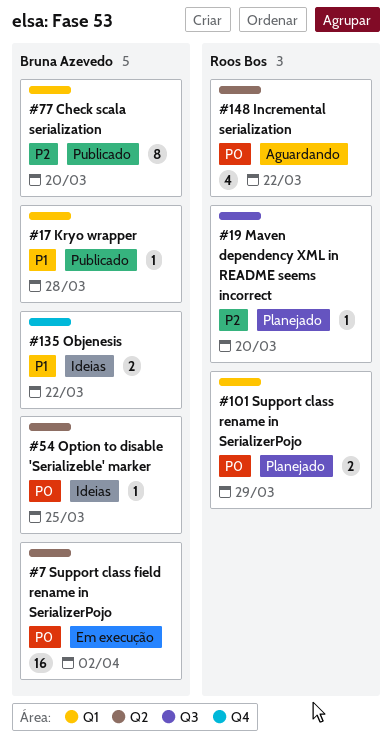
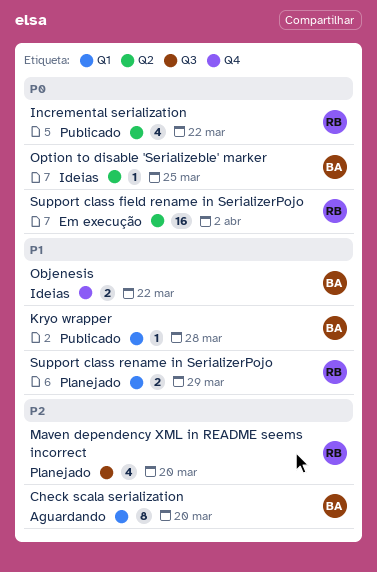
Check scala serialization, status: Publicado -> Aguardando
Incremental serialization, status: Aguardando -> Publicado
Maven dependency XML in README seems incorrect, estimate: 1 -> 4
Support class field rename in SerializerPojo, owner: Bruna Azevedo -> Roos Bos
Support class rename in SerializerPojo, priority: P0 -> P1

